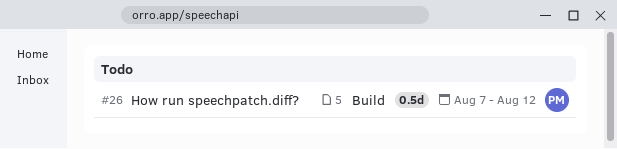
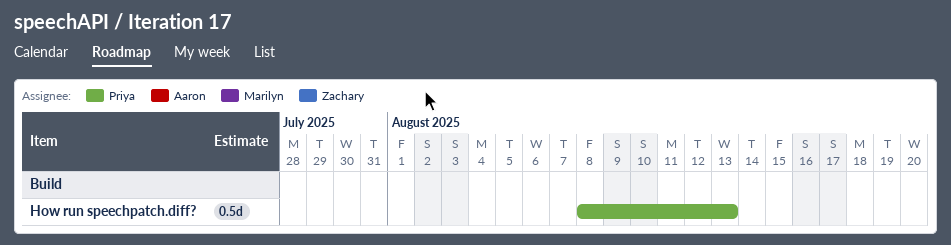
How run speechpatch.diff?, start: Aug 7 -> Aug 8
How run speechpatch.diff?, due: Aug 12 -> Aug 13

